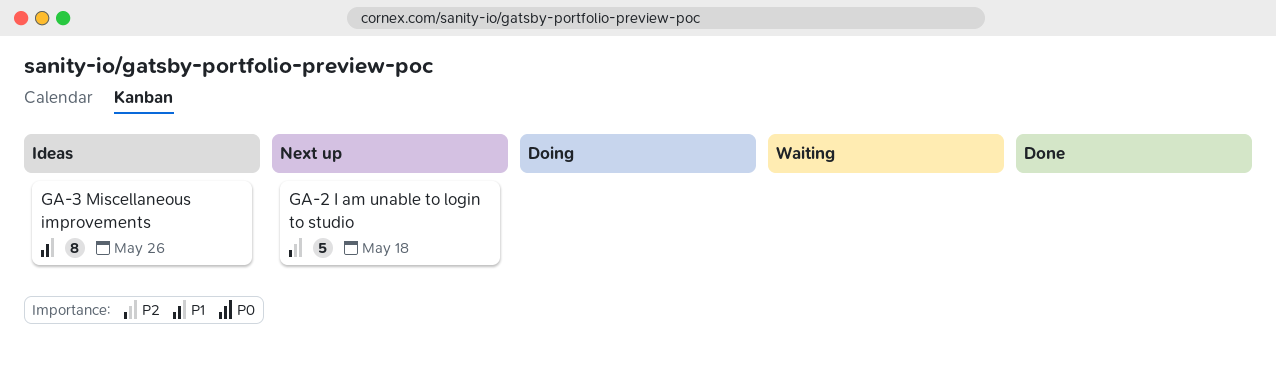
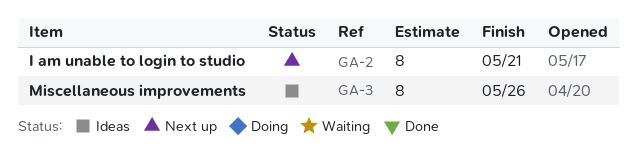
GA-2, estimate: 5 -> 8
GA-2, due: May 18 -> May 21

